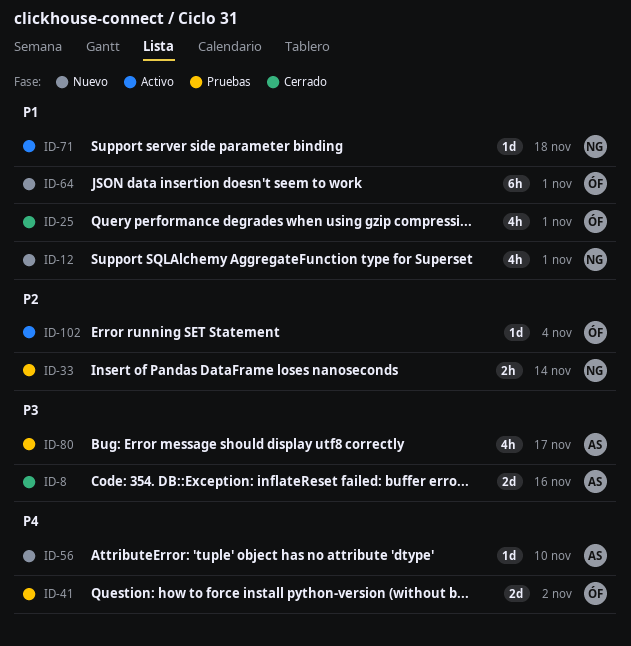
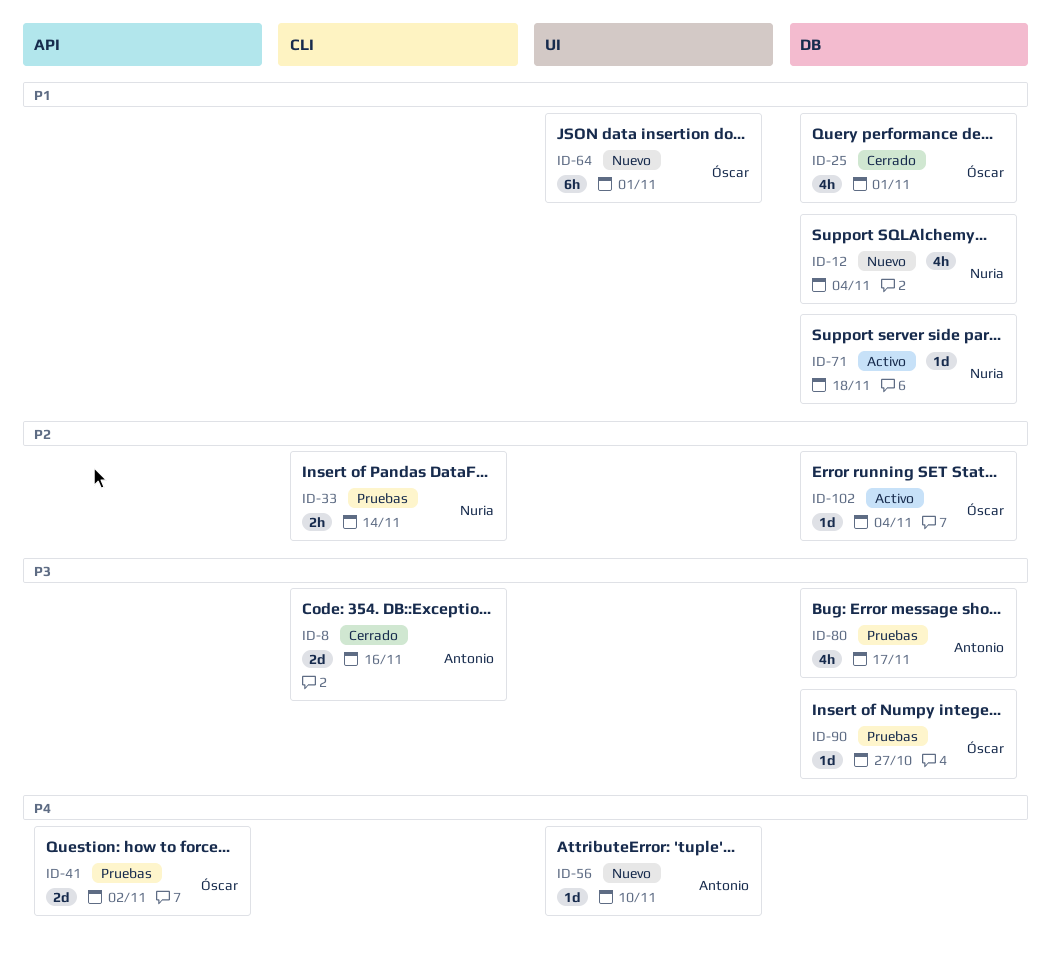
ID-12, due: Nov 1 -> Nov 4
ID-90: none -> present

